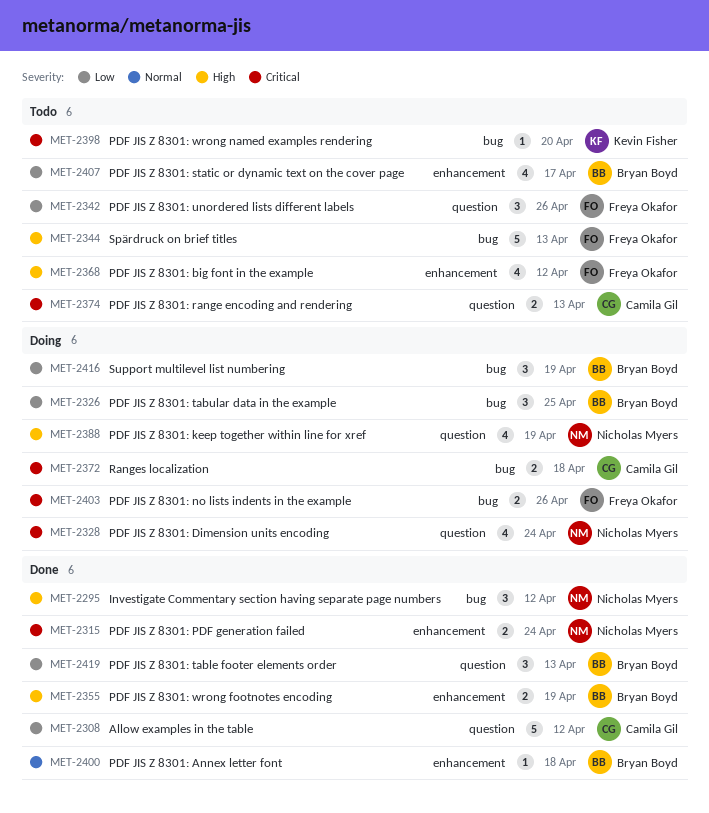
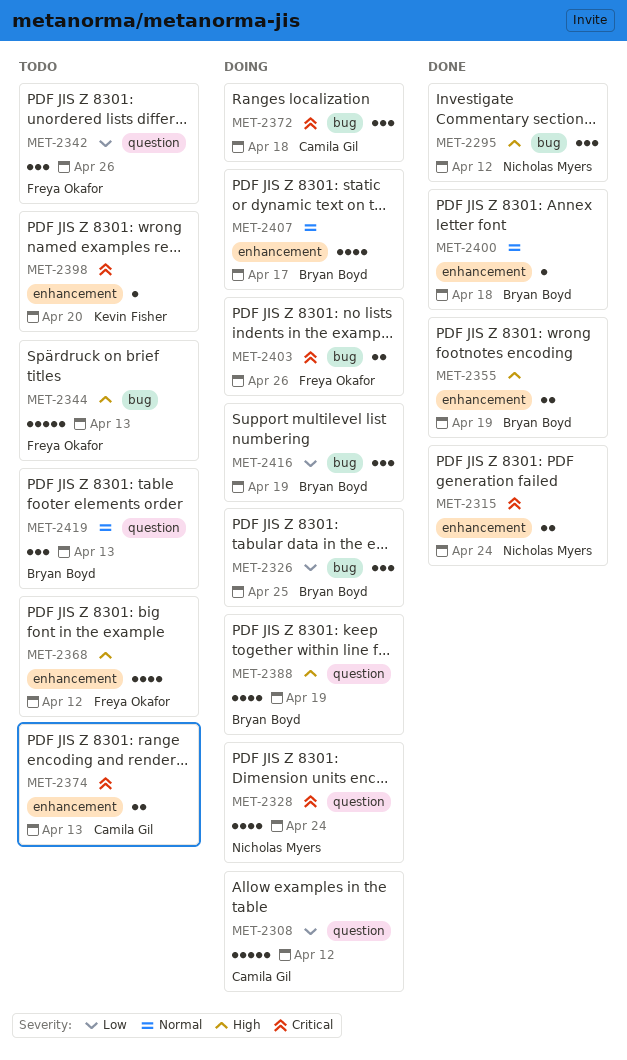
MET-2308, status: Done -> Doing
MET-2372, estimate: 2 -> 3
MET-2374, label: question -> enhancement
MET-2388, owner: Nicholas Myers -> Bryan Boyd
MET-2398, label: bug -> enhancement
MET-2407, status: Todo -> Doing
MET-2407, priority: Low -> Normal
MET-2419, status: Done -> Todo
MET-2419, priority: Low -> Normal

